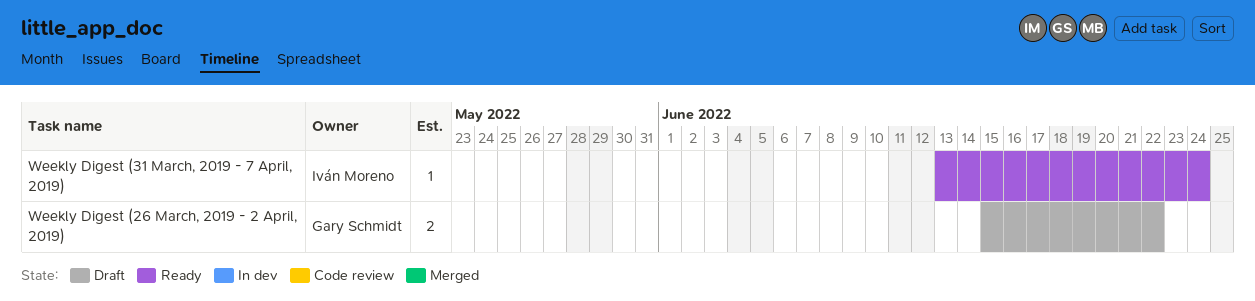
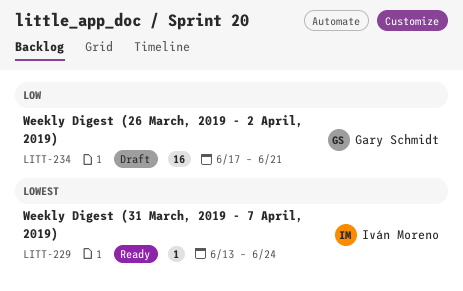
Weekly Digest (26 March, 2019 - 2 April, 2019), estimate: 2 -> 16
Weekly Digest (26 March, 2019 - 2 April, 2019), start: Jun 15 -> Jun 17
Weekly Digest (26 March, 2019 - 2 April, 2019), due: Jun 22 -> Jun 21

